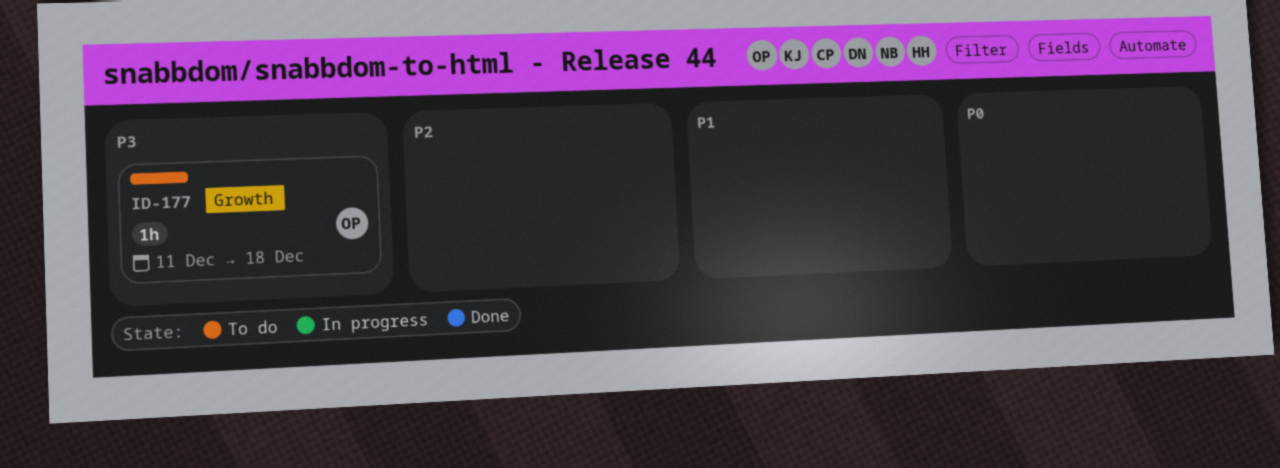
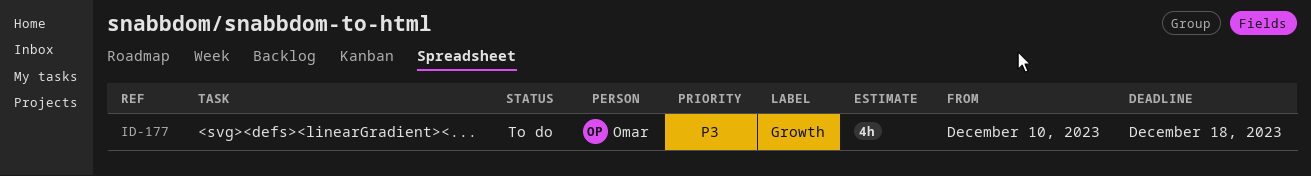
ID-177, estimate: 1h -> 4h
ID-177, start: Dec 11 -> Dec 10

